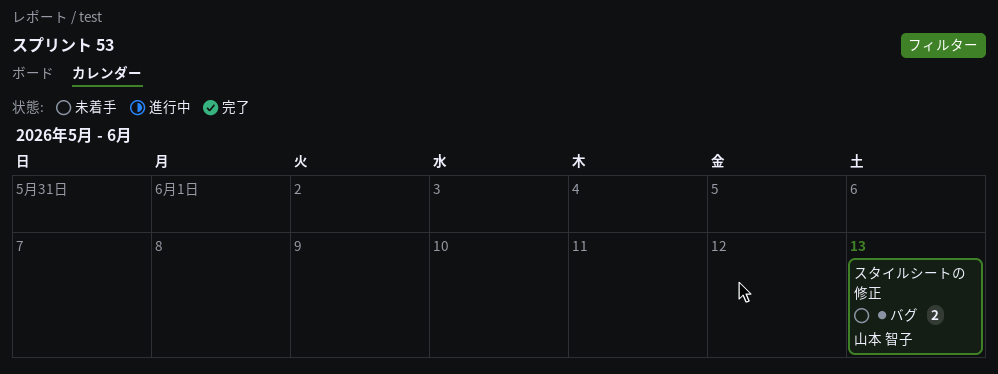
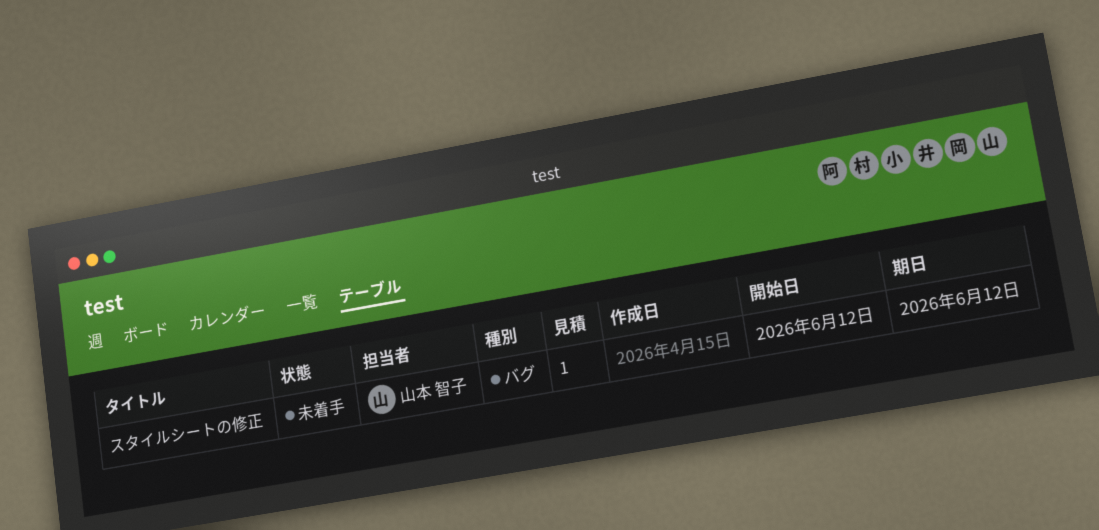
スタイルシートの修正, estimate: 2 -> 1
スタイルシートの修正, due: Jun 13 -> Jun 12

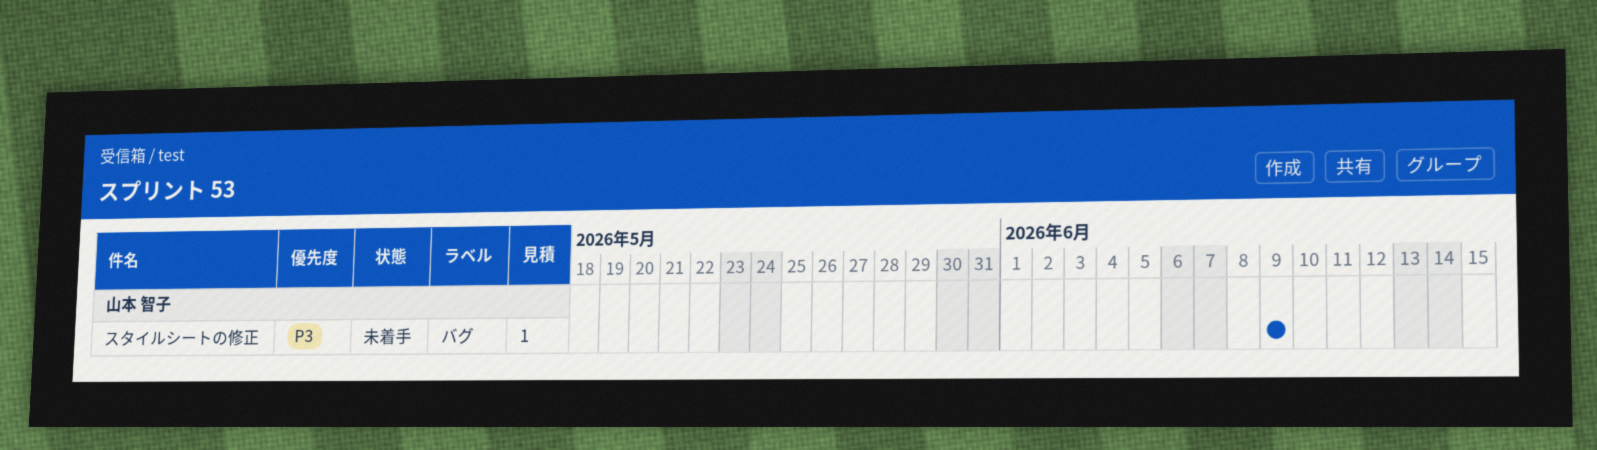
スタイルシートの修正, start: Jun 12 -> Jun 9
スタイルシートの修正, due: Jun 12 -> Jun 9

